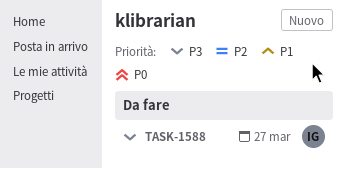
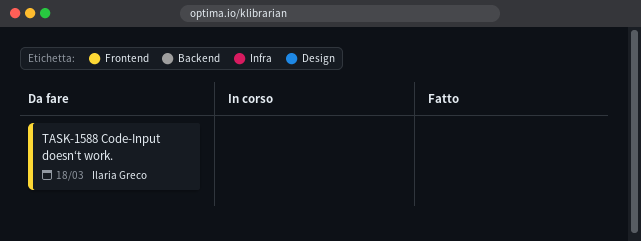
TASK-1588, due: Mar 27 -> Mar 18

